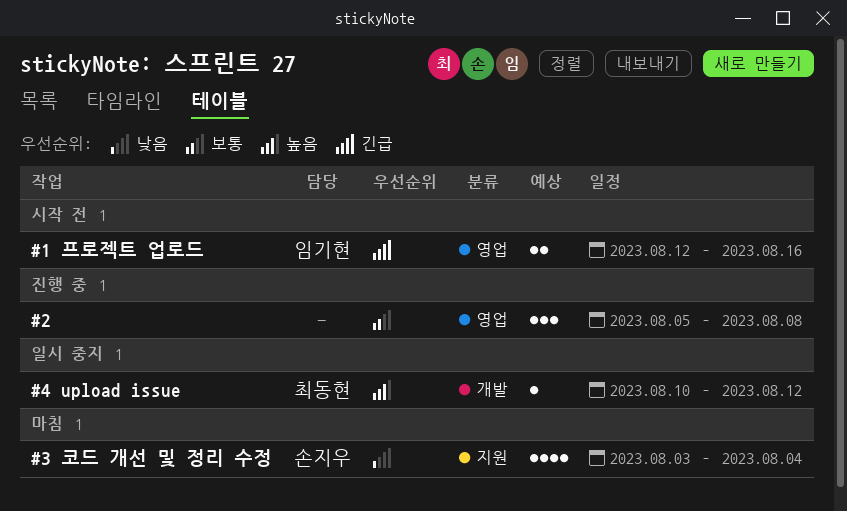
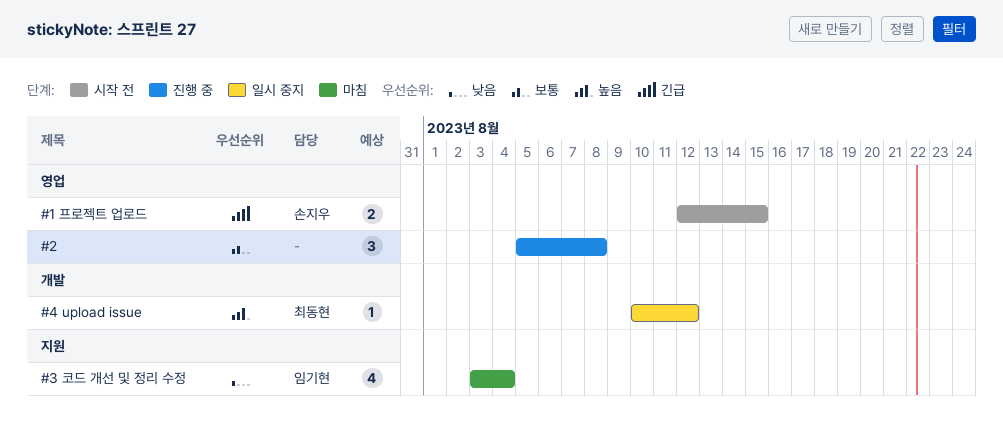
#1 프로젝트 업로드, owner: 임기현 -> 손지우
#1 프로젝트 업로드, due: Aug 16 -> Aug 15
#3 코드 개선 및 정리 수정, owner: 손지우 -> 임기현

